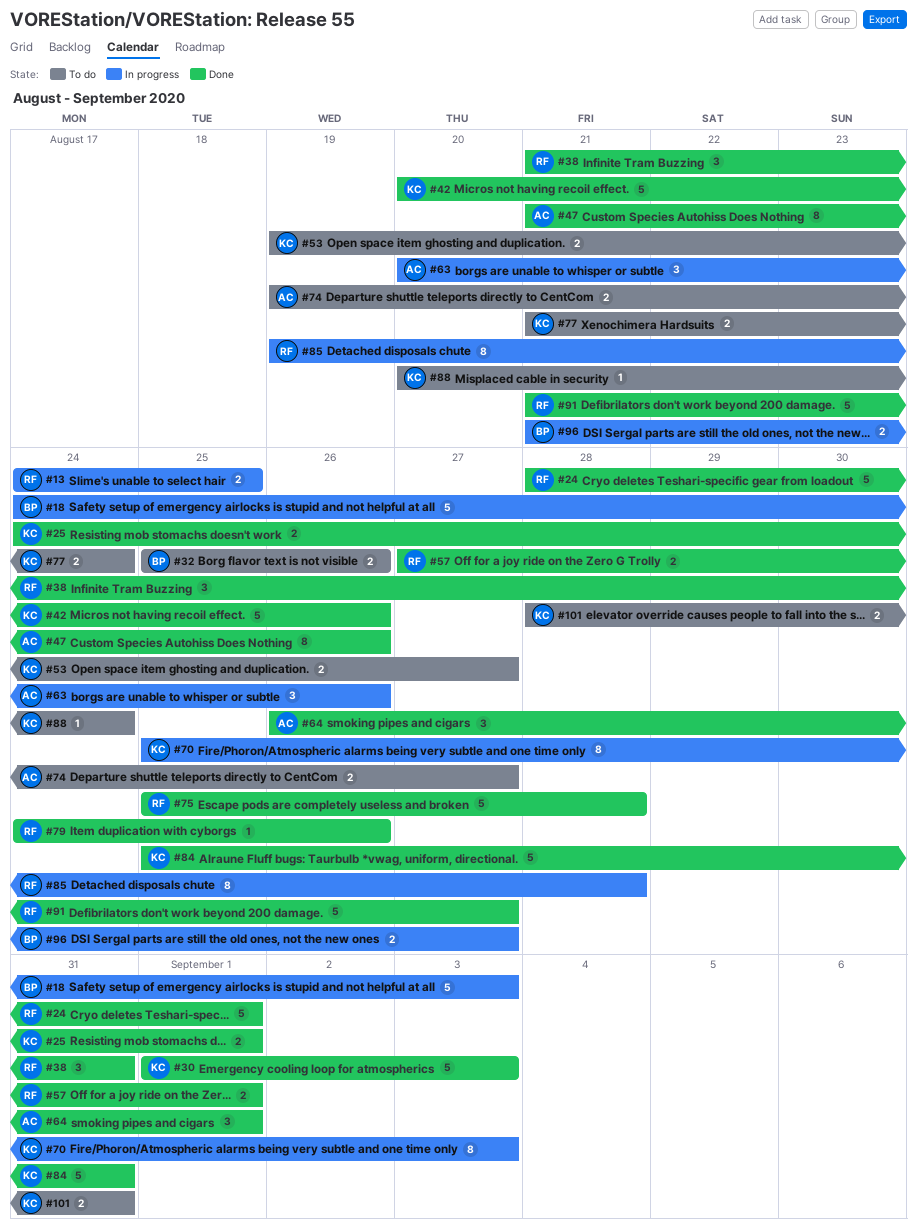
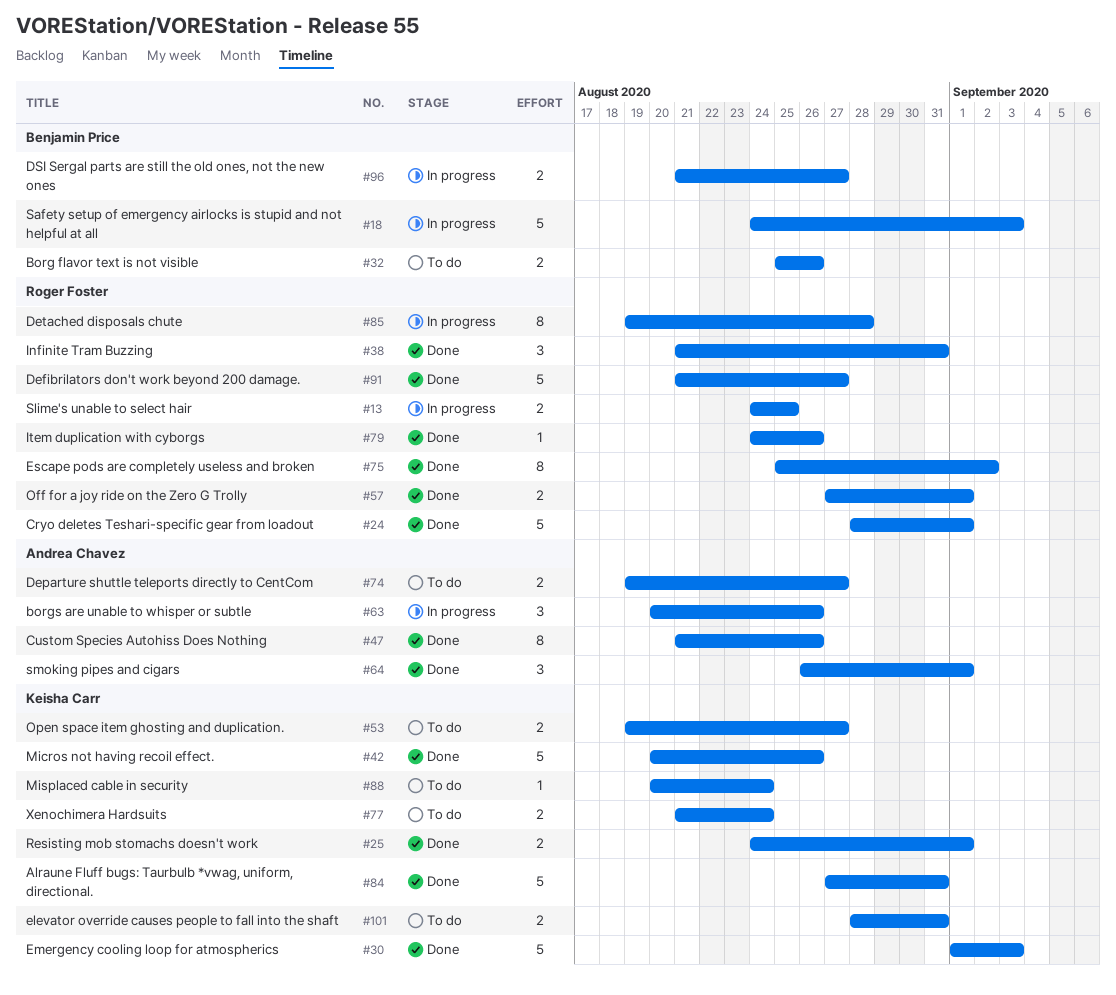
#70: present -> none
#75, estimate: 5 -> 8
#75, due: Aug 28 -> Sep 2
#84, start: Aug 25 -> Aug 27

